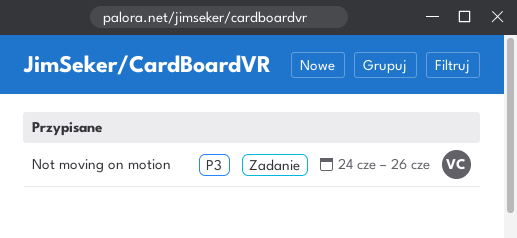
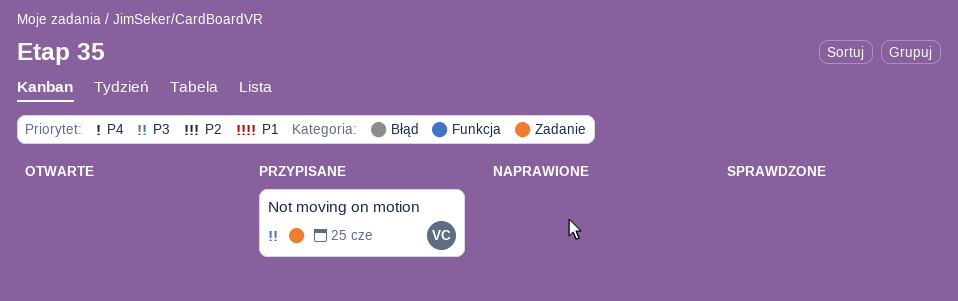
Not moving on motion, due: Jun 26 -> Jun 25

